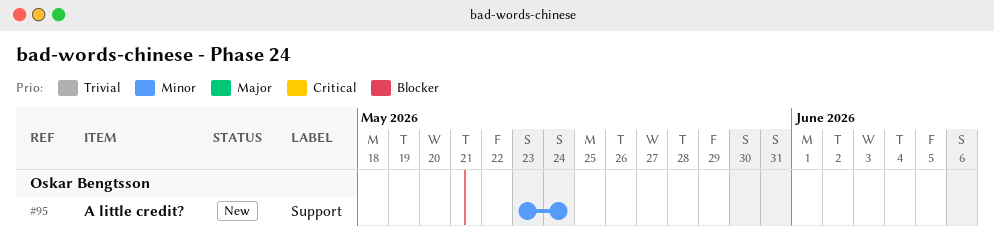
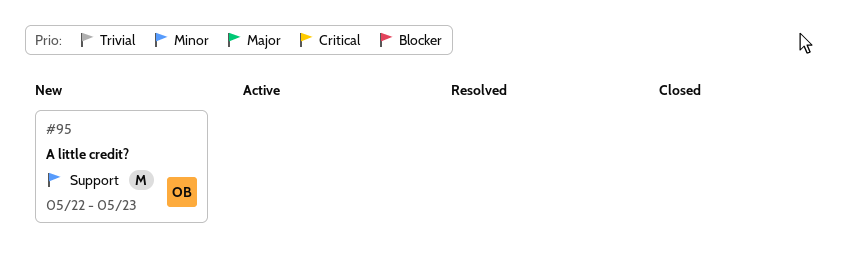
#95, start: May 23 -> May 22
#95, due: May 24 -> May 23

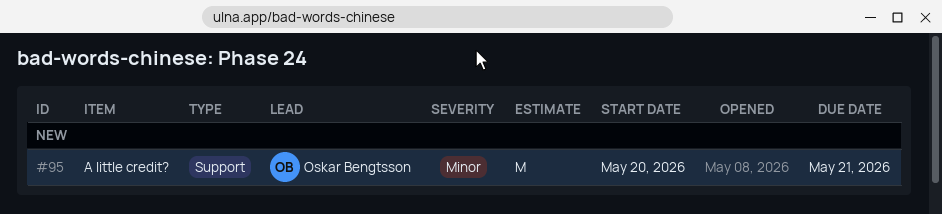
#95, start: May 22 -> May 20
#95, due: May 23 -> May 21

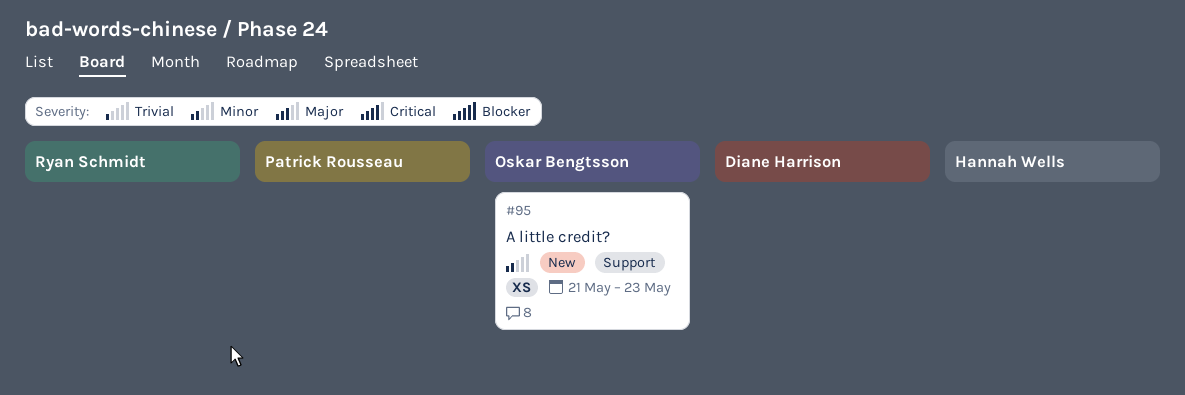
#95, estimate: M -> XS
#95, start: May 20 -> May 21
#95, due: May 21 -> May 23

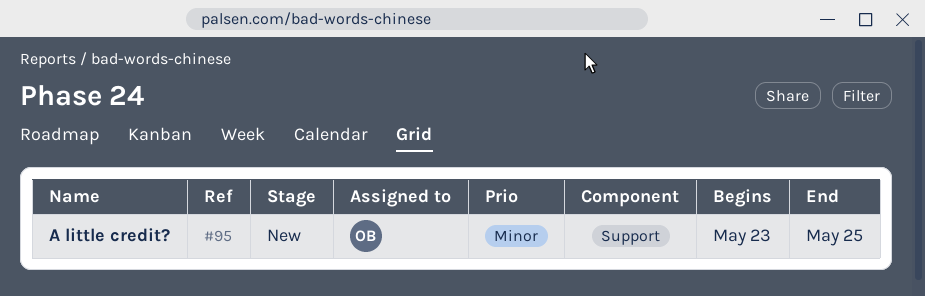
#95, start: May 21 -> May 23
#95, due: May 23 -> May 25

